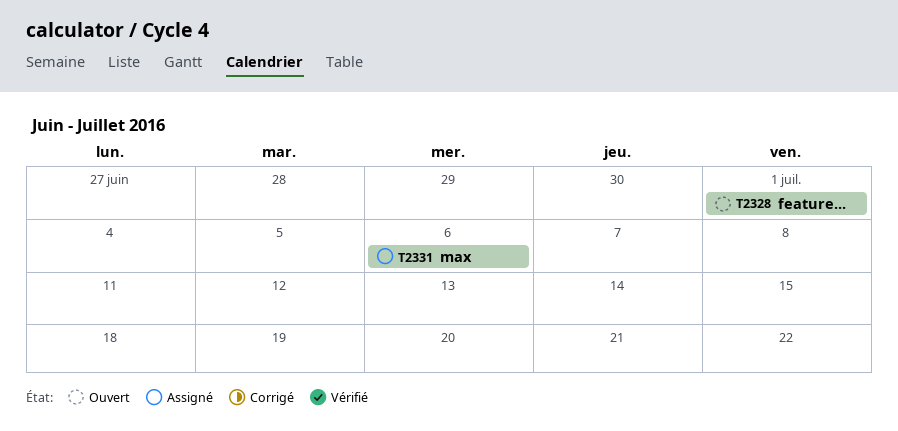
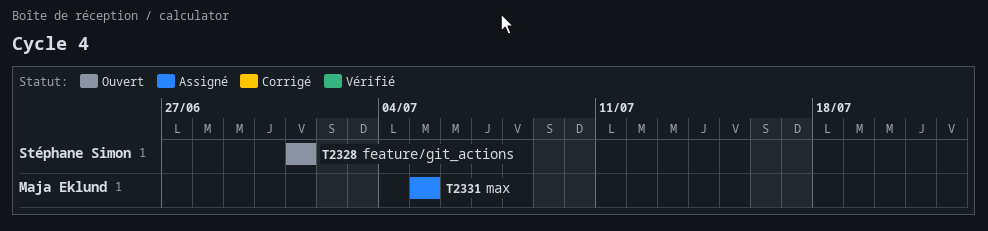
T2331, start: Jul 6 -> Jul 5
T2331, due: Jul 6 -> Jul 5

